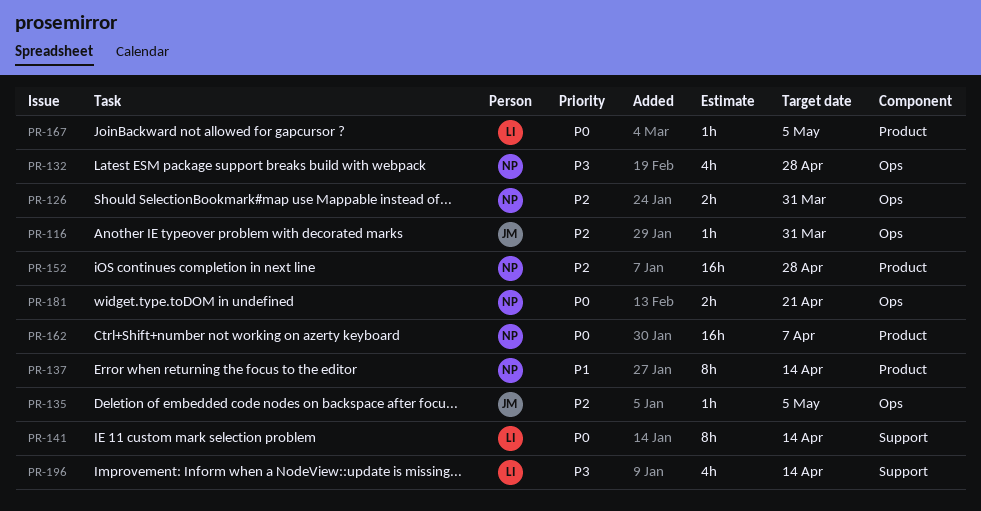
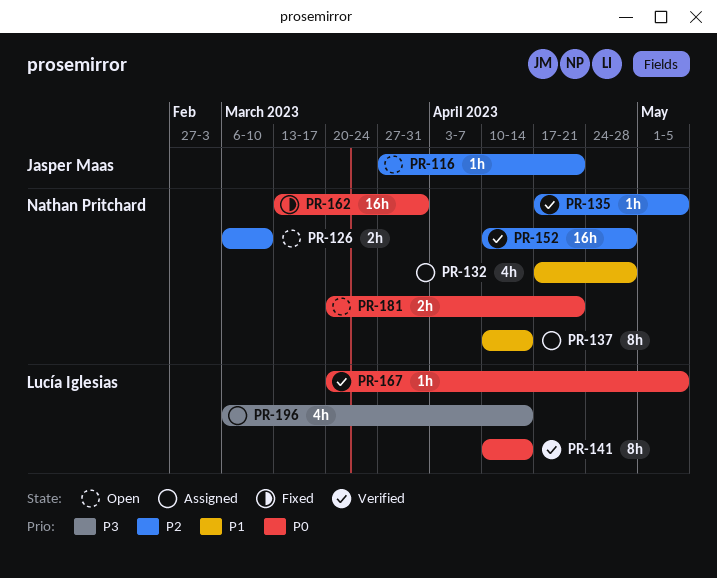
PR-116, due: Mar 31 -> Apr 21
PR-126, due: Mar 31 -> Mar 10
PR-132, priority: P3 -> P1
PR-135, owner: Jasper Maas -> Nathan Pritchard
PR-162, due: Apr 7 -> Mar 31

